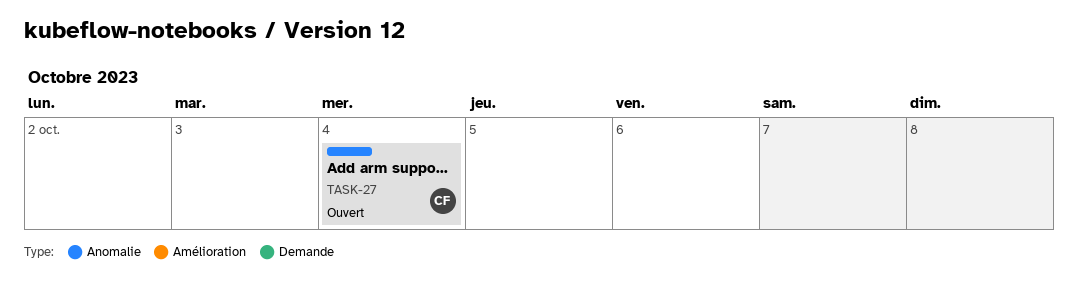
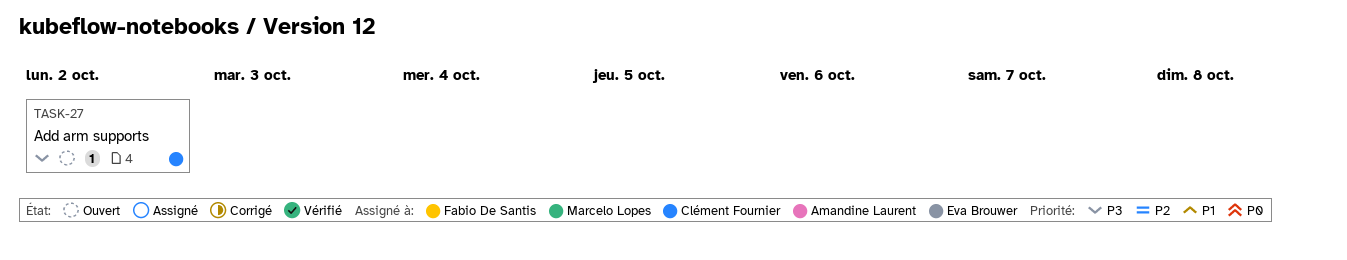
TASK-27, due: Oct 4 -> Oct 2

